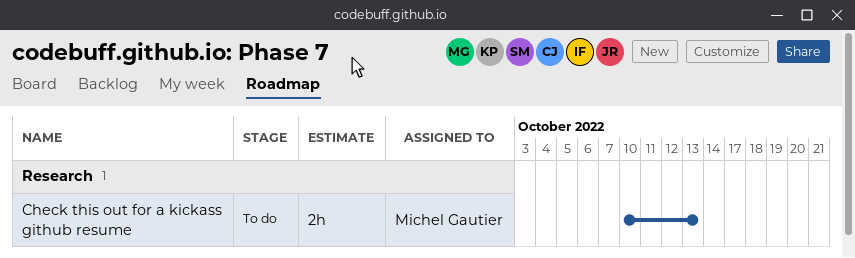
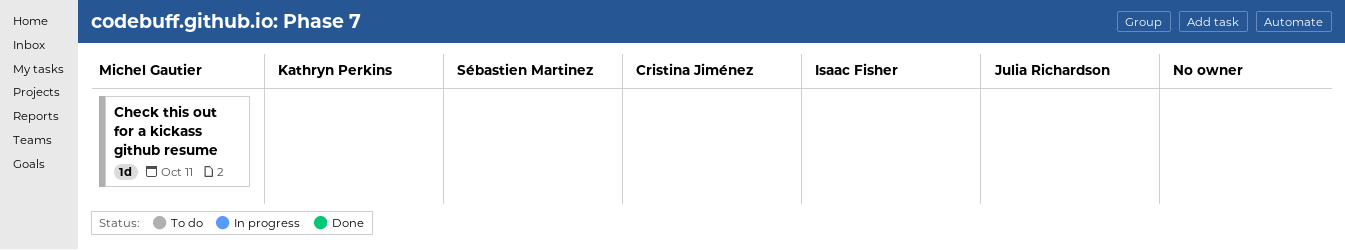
Check this out for a kickass github resume, estimate: 2h -> 1d
Check this out for a kickass github resume, due: Oct 13 -> Oct 11

